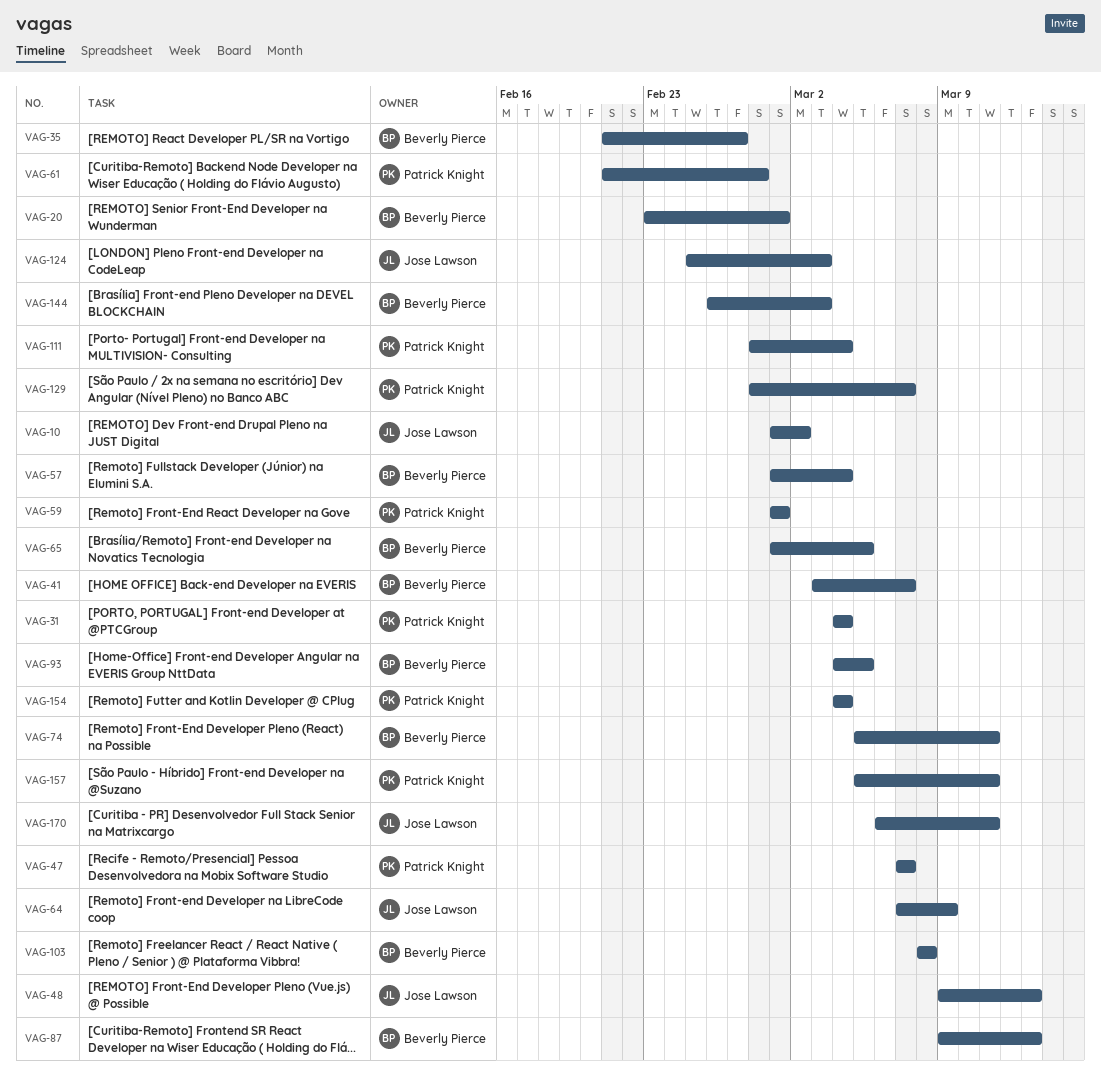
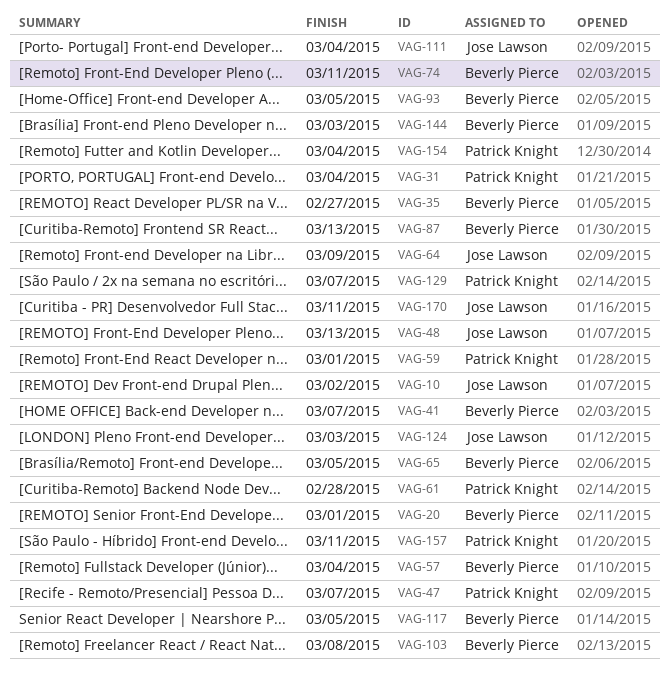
VAG-111, owner: Patrick Knight -> Jose Lawson
VAG-117: none -> present

